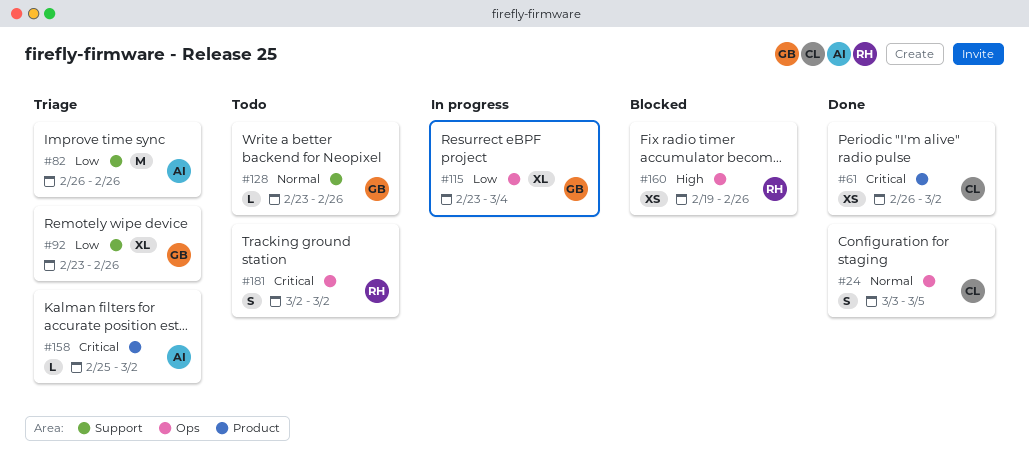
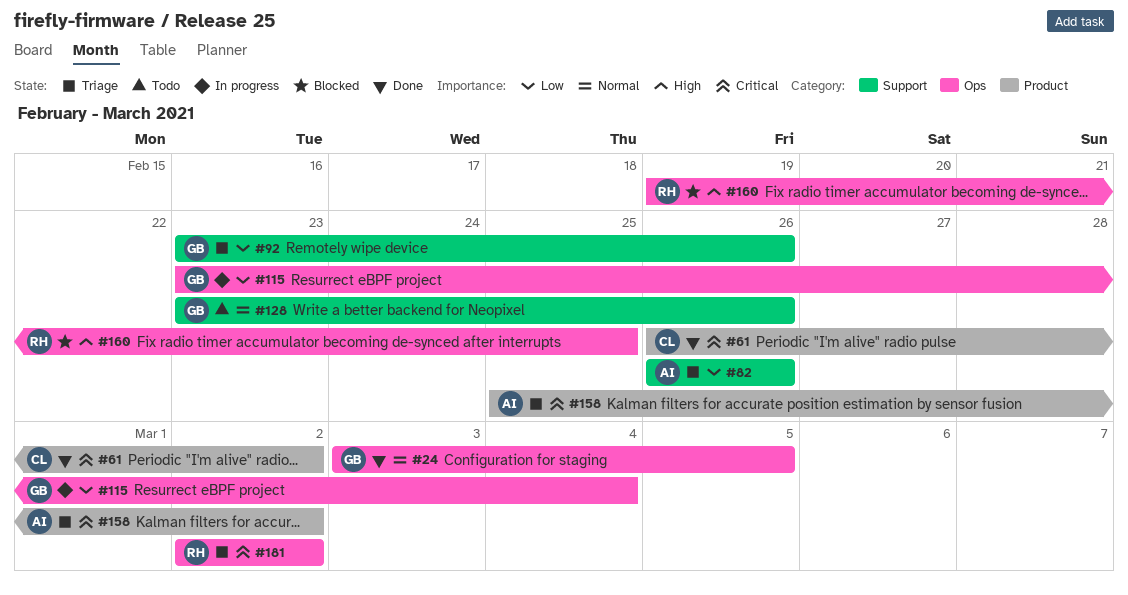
#24, owner: CL -> GB
#160, due: Feb 26 -> Feb 25
#181, status: Todo -> Triage

